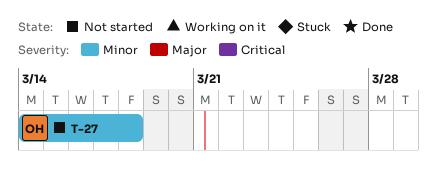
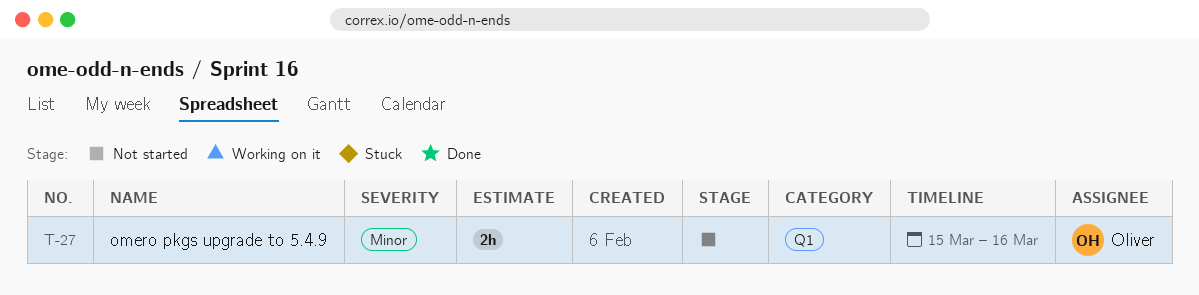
T-27, start: Mar 14 -> Mar 15
T-27, due: Mar 18 -> Mar 16

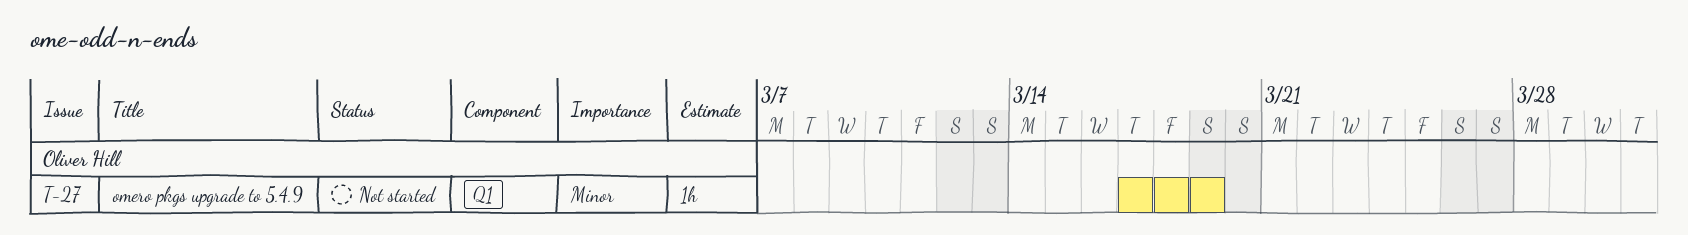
T-27, estimate: 2h -> 1h
T-27, start: Mar 15 -> Mar 17
T-27, due: Mar 16 -> Mar 19

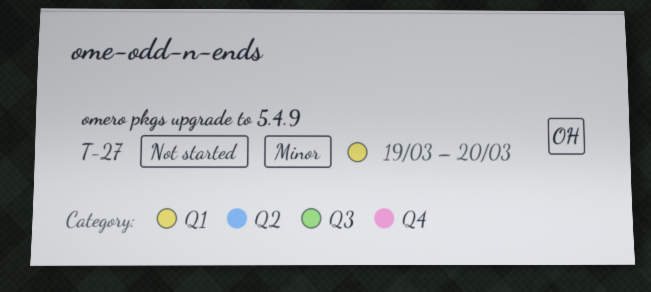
T-27, start: Mar 17 -> Mar 19
T-27, due: Mar 19 -> Mar 20

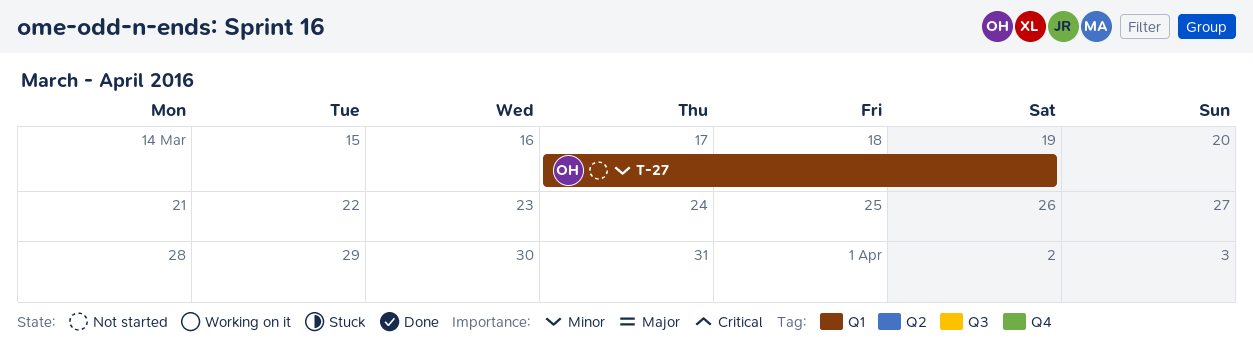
T-27, start: Mar 19 -> Mar 17
T-27, due: Mar 20 -> Mar 19

